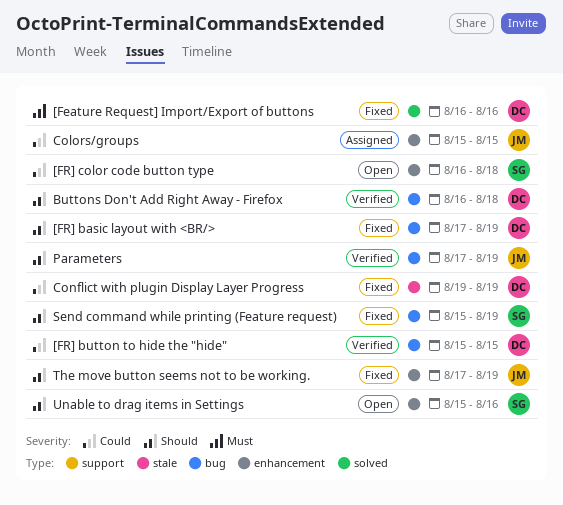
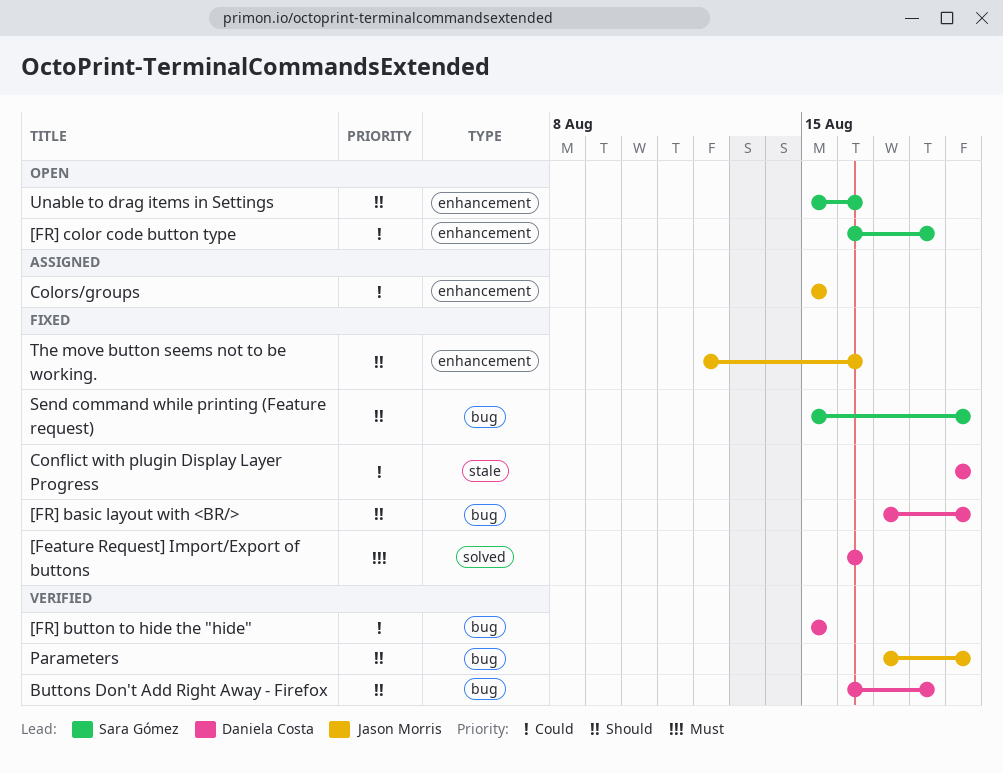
The move button seems not to be working., start: Aug 17 -> Aug 12
The move button seems not to be working., due: Aug 19 -> Aug 16

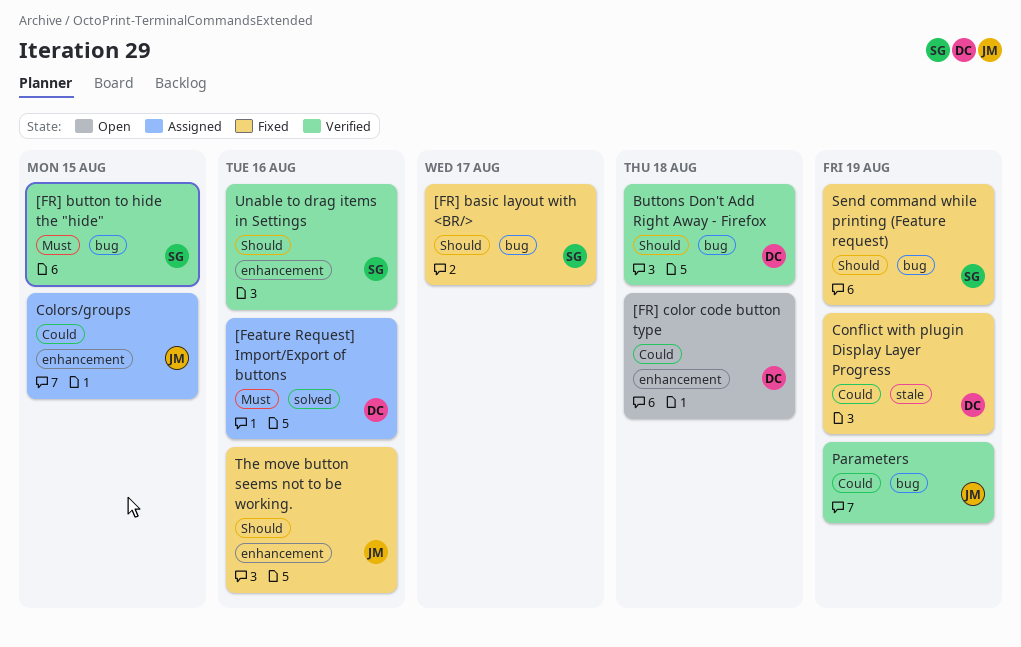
[Feature Request] Import/Export of buttons, status: Fixed -> Assigned
[FR] basic layout with <BR/>, owner: Daniela Costa -> Sara Gómez
[FR] basic layout with <BR/>, due: Aug 19 -> Aug 17
[FR] button to hide the "hide", owner: Daniela Costa -> Sara Gómez
[FR] button to hide the "hide", priority: Could -> Must
[FR] color code button type, owner: Sara Gómez -> Daniela Costa
Parameters, priority: Should -> Could
Unable to drag items in Settings, status: Open -> Verified

